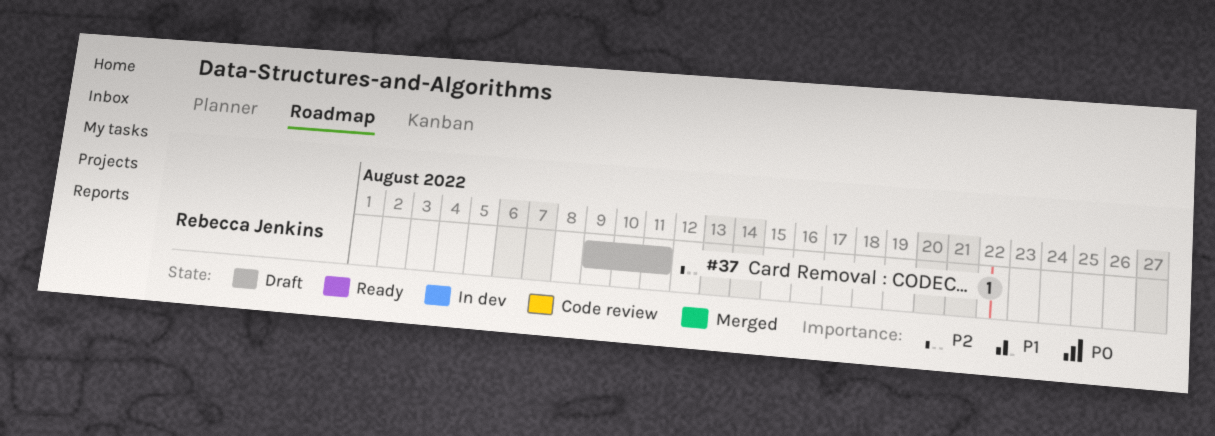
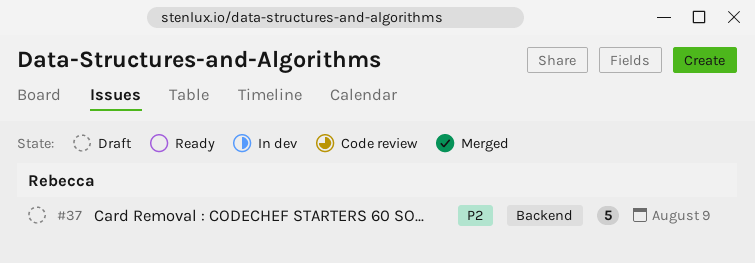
#37, estimate: 1 -> 5
#37, due: Aug 11 -> Aug 9

